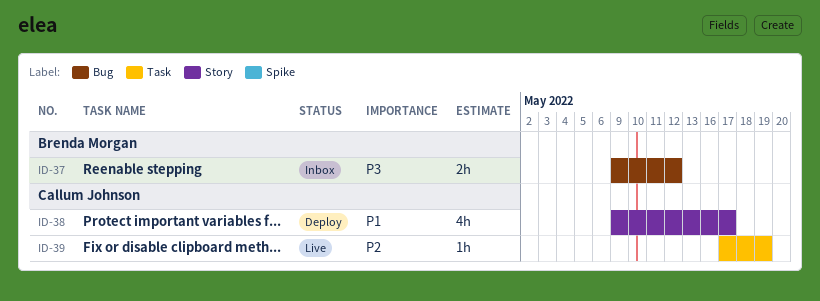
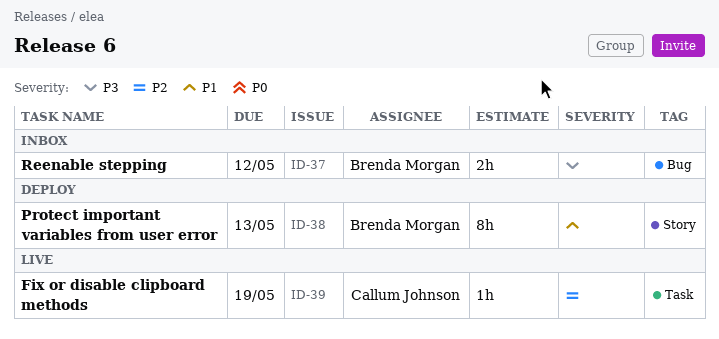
ID-38, owner: Callum Johnson -> Brenda Morgan
ID-38, estimate: 4h -> 8h
ID-38, due: May 17 -> May 13

